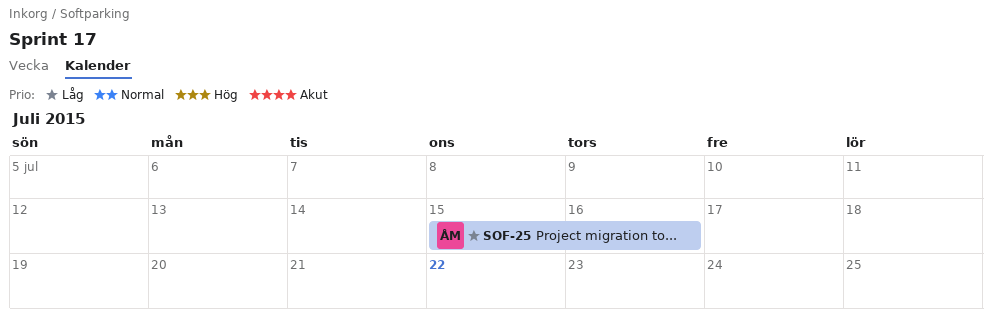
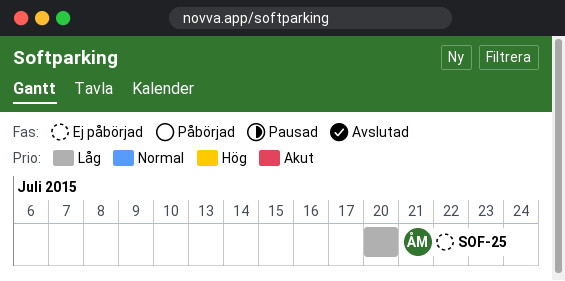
SOF-25, start: Jul 15 -> Jul 20
SOF-25, due: Jul 16 -> Jul 20

